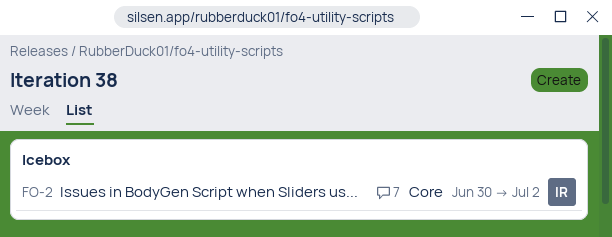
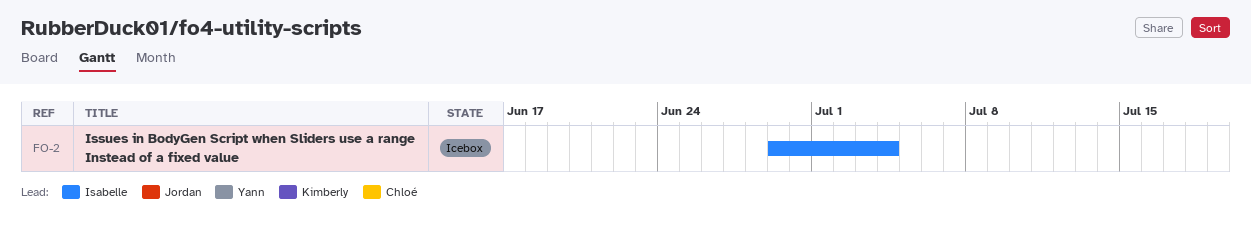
FO-2, start: Jun 30 -> Jun 29
FO-2, due: Jul 2 -> Jul 4

